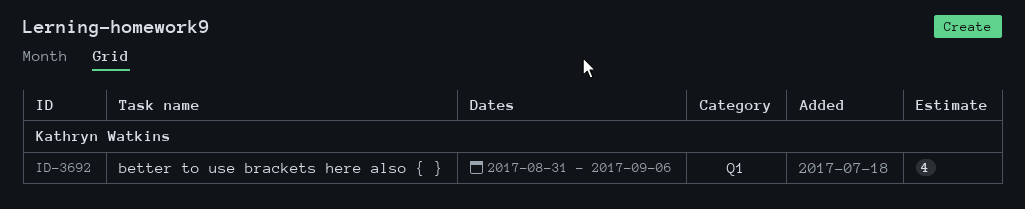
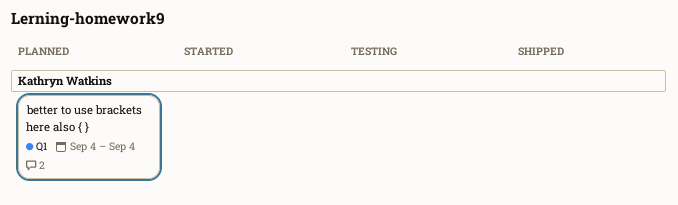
better to use brackets here also { }, start: Aug 31 -> Sep 4
better to use brackets here also { }, due: Sep 6 -> Sep 4

